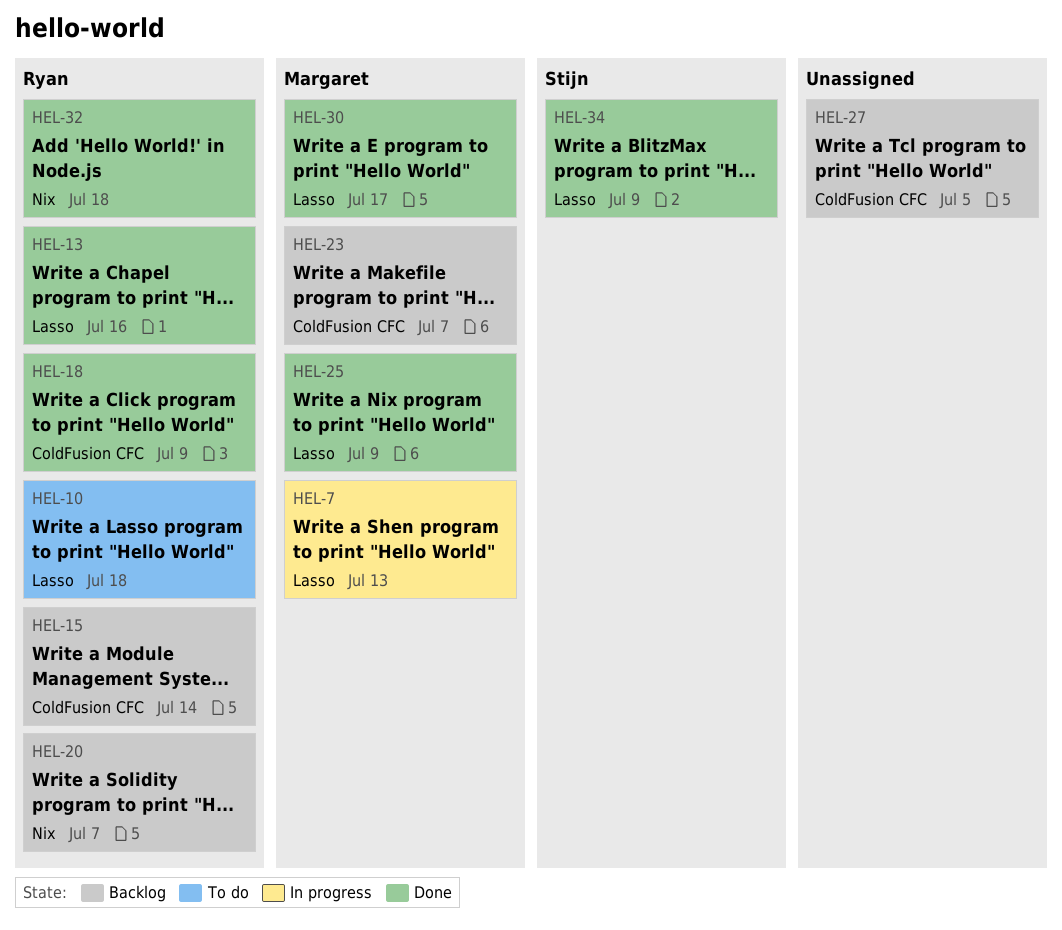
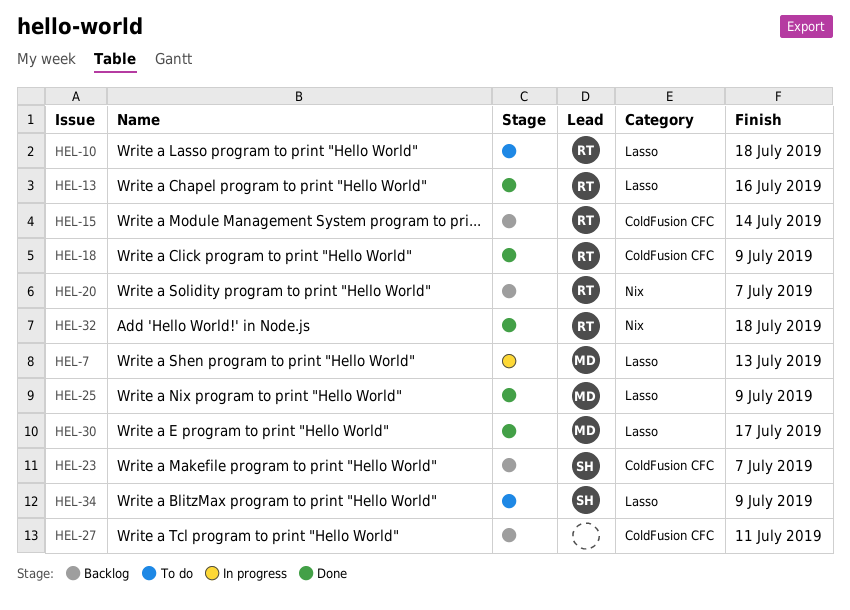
HEL-23, owner: Margaret -> Stijn
HEL-27, due: Jul 5 -> Jul 11
HEL-34, status: Done -> To do

